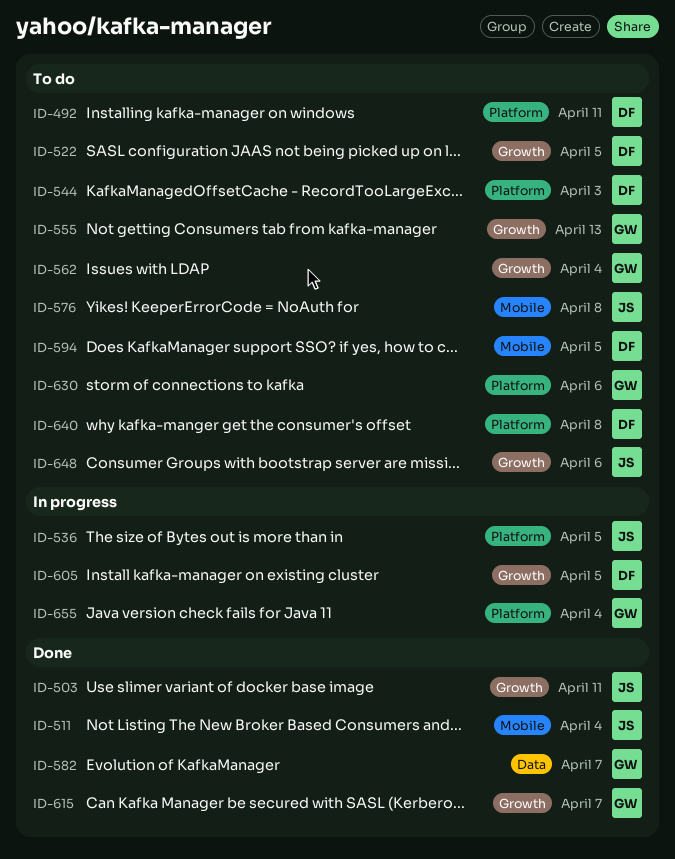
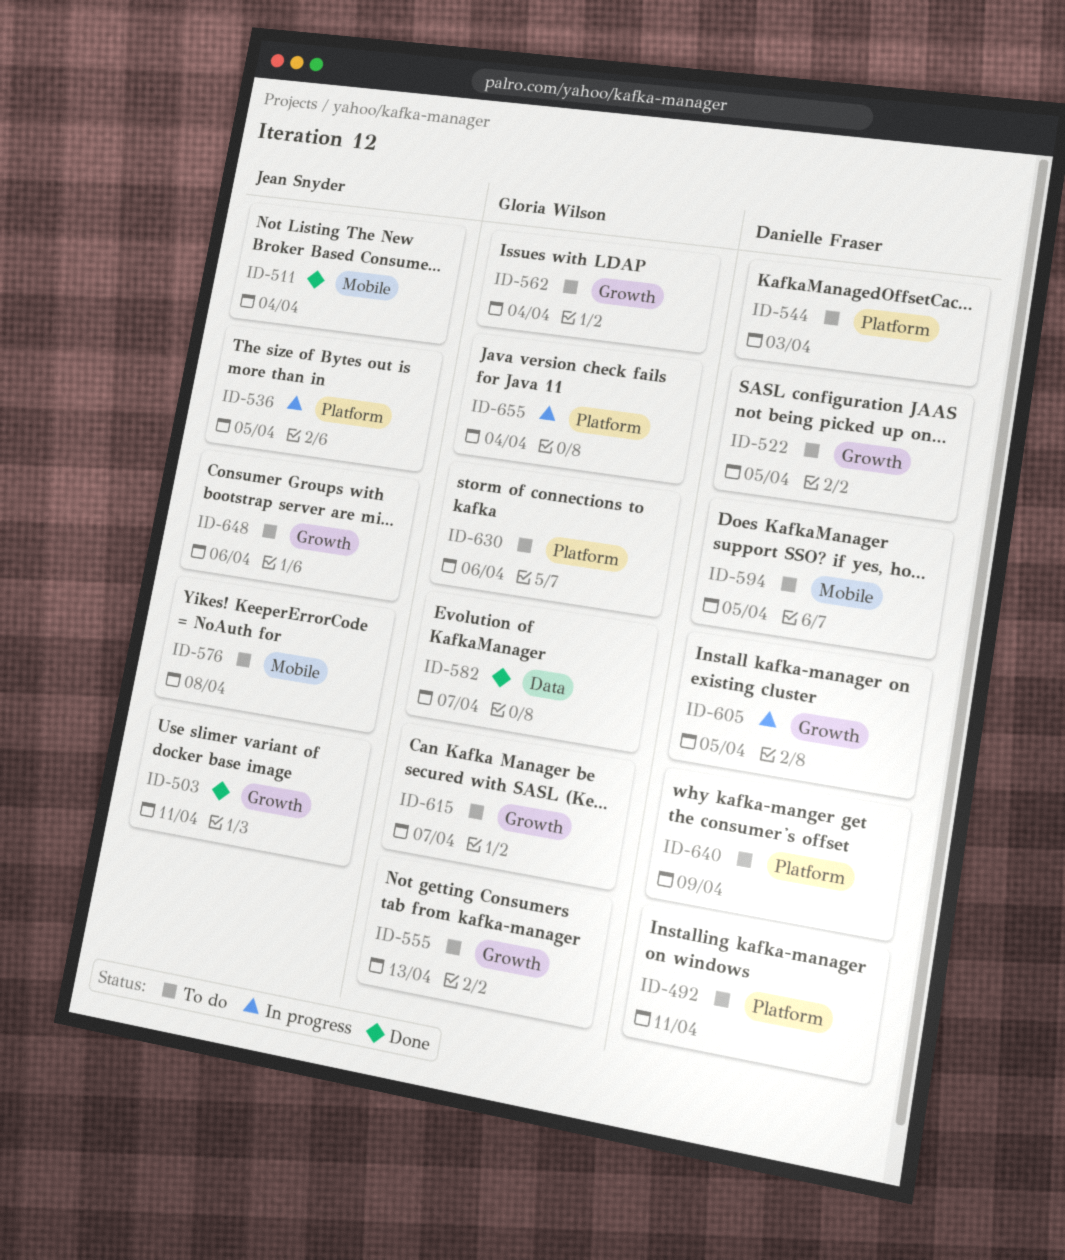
ID-615, status: Done -> To do
ID-640, due: Apr 8 -> Apr 9

